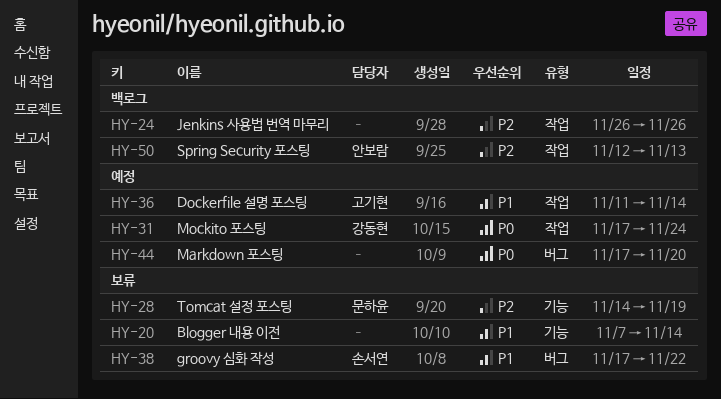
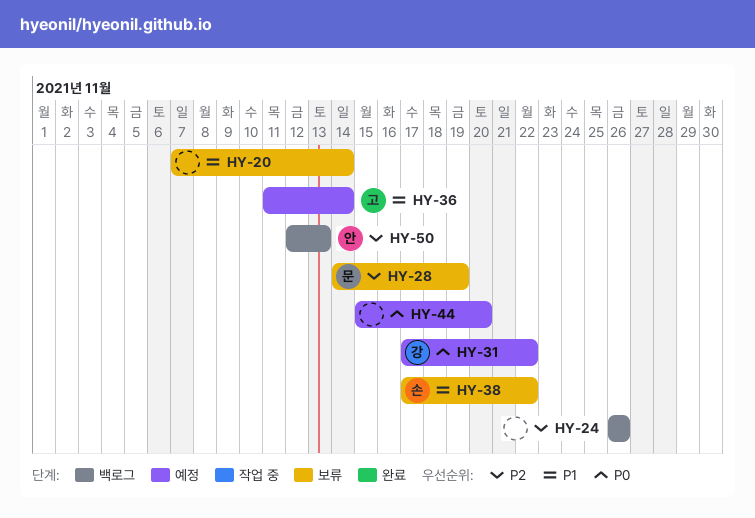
HY-31, due: Nov 24 -> Nov 22
HY-44, start: Nov 17 -> Nov 15

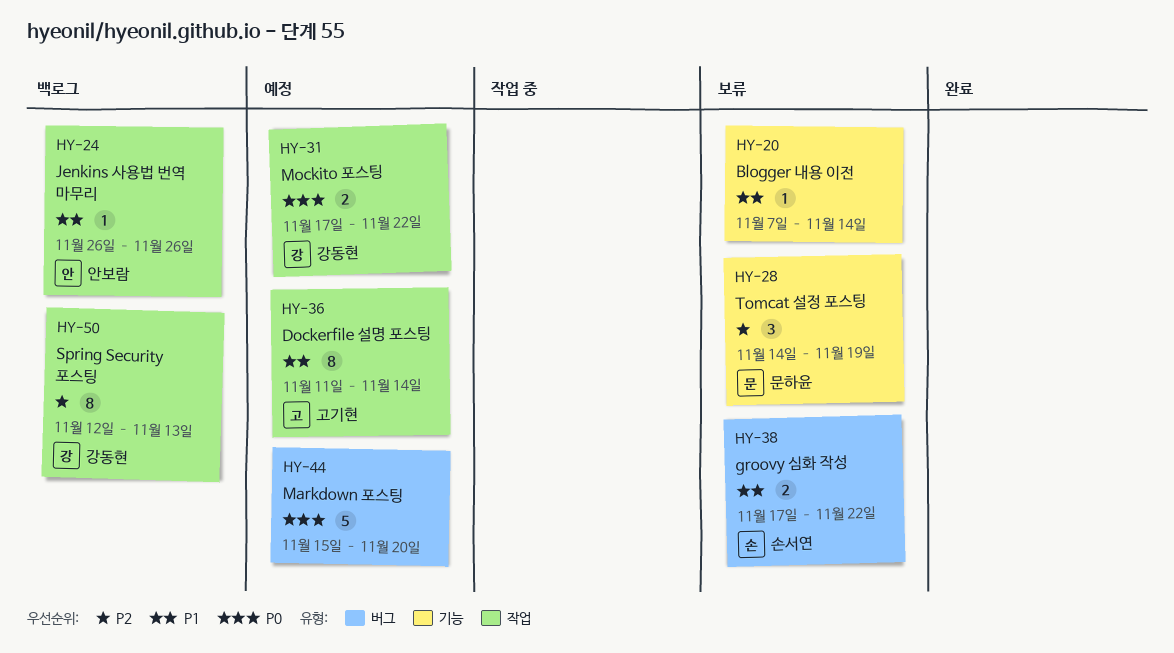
HY-24, owner: none -> 안보람
HY-24, priority: P2 -> P1
HY-50, owner: 안보람 -> 강동현

